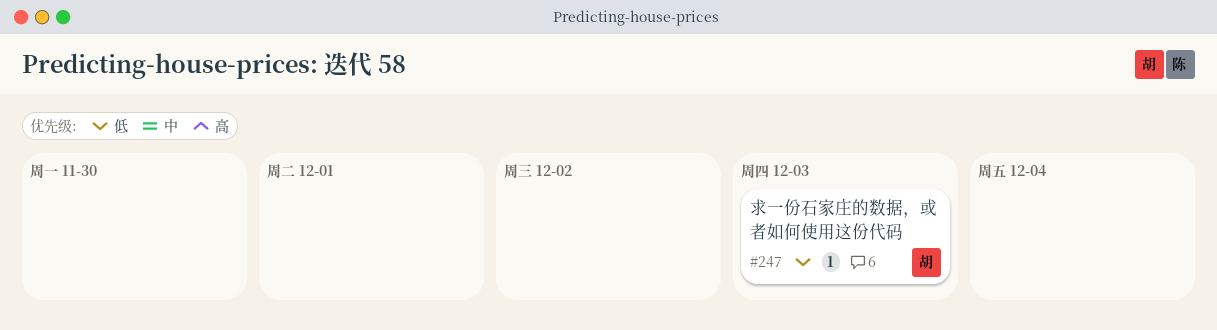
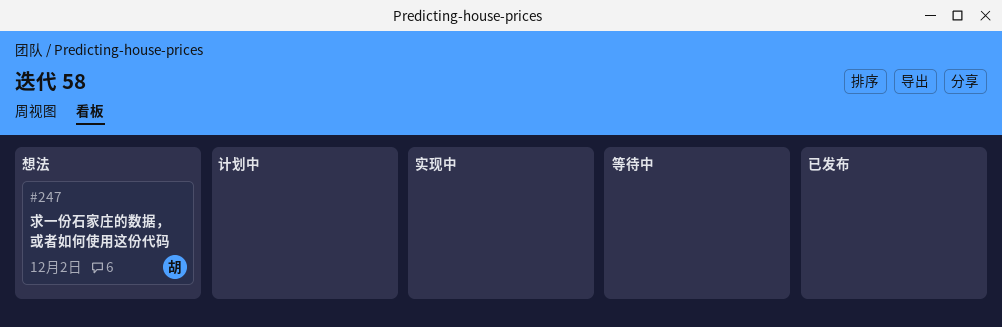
#247, due: Dec 3 -> Dec 2

